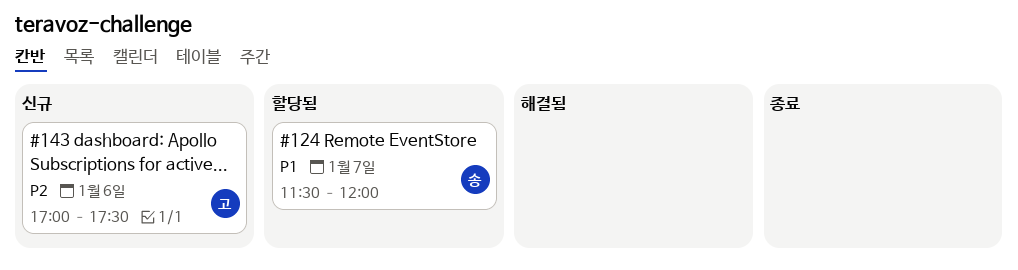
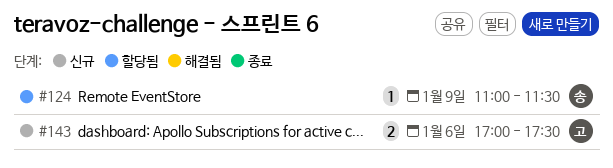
#124, day: Jan 7 -> Jan 9
#124, begins: 11:30 -> 11:00
#124, ends: 12:00 -> 11:30

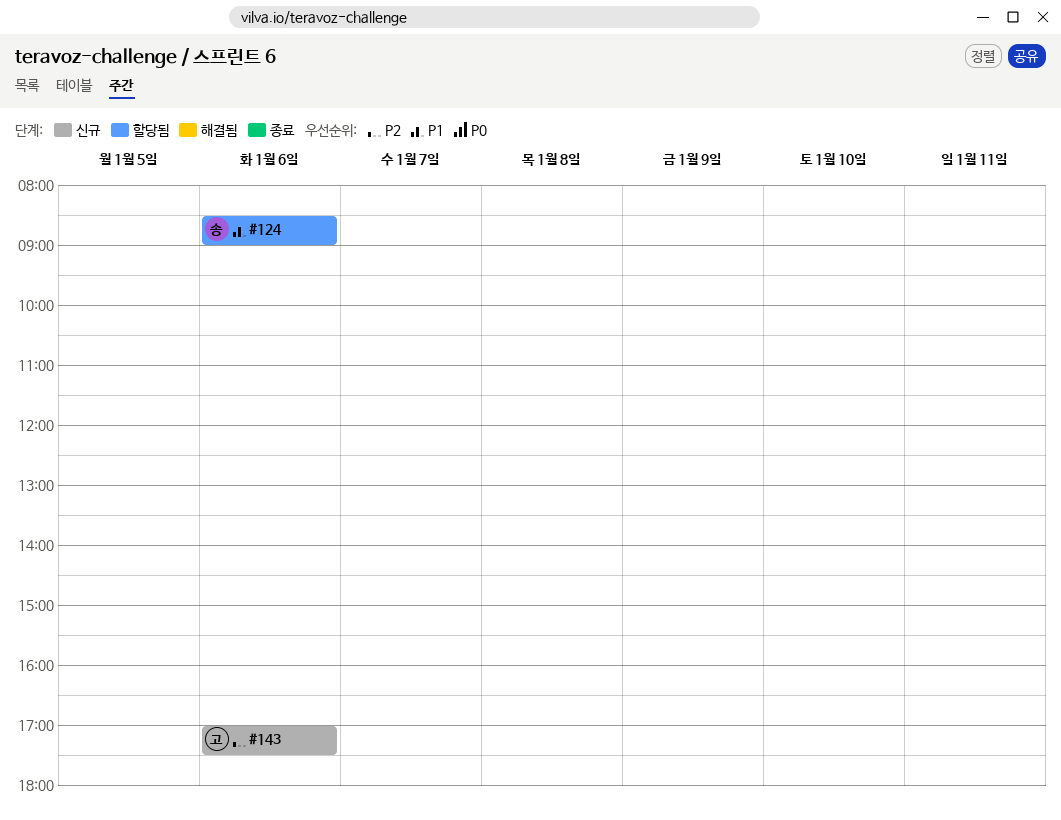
#124, day: Jan 9 -> Jan 6
#124, begins: 11:00 -> 08:30
#124, ends: 11:30 -> 09:00

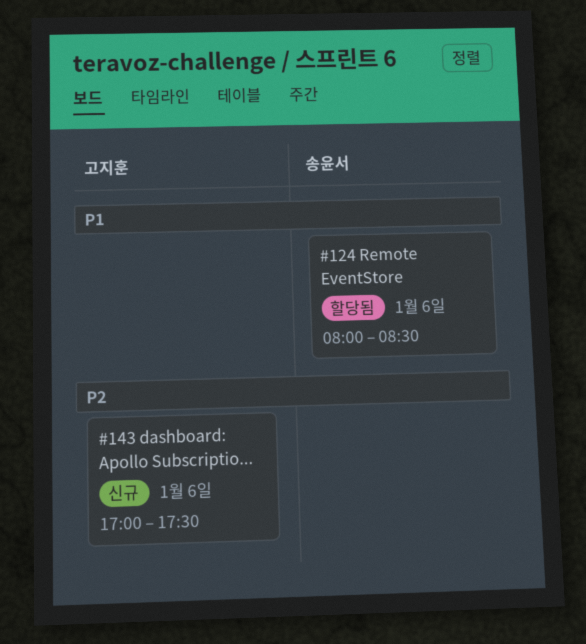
#124, begins: 08:30 -> 08:00
#124, ends: 09:00 -> 08:30

